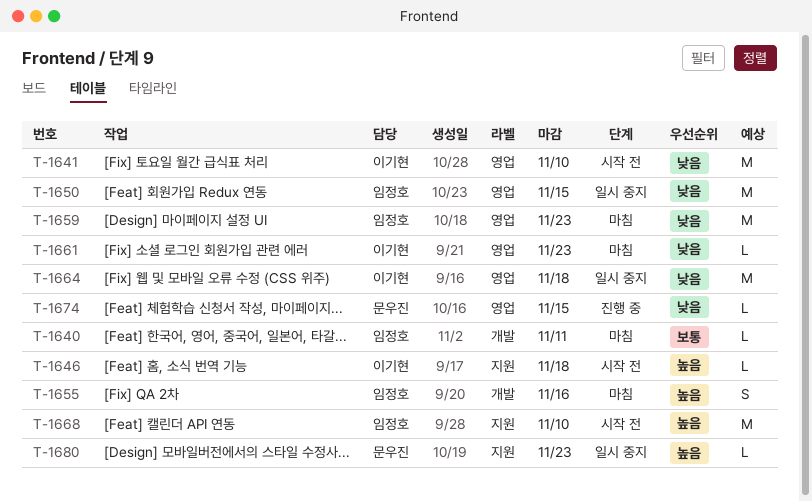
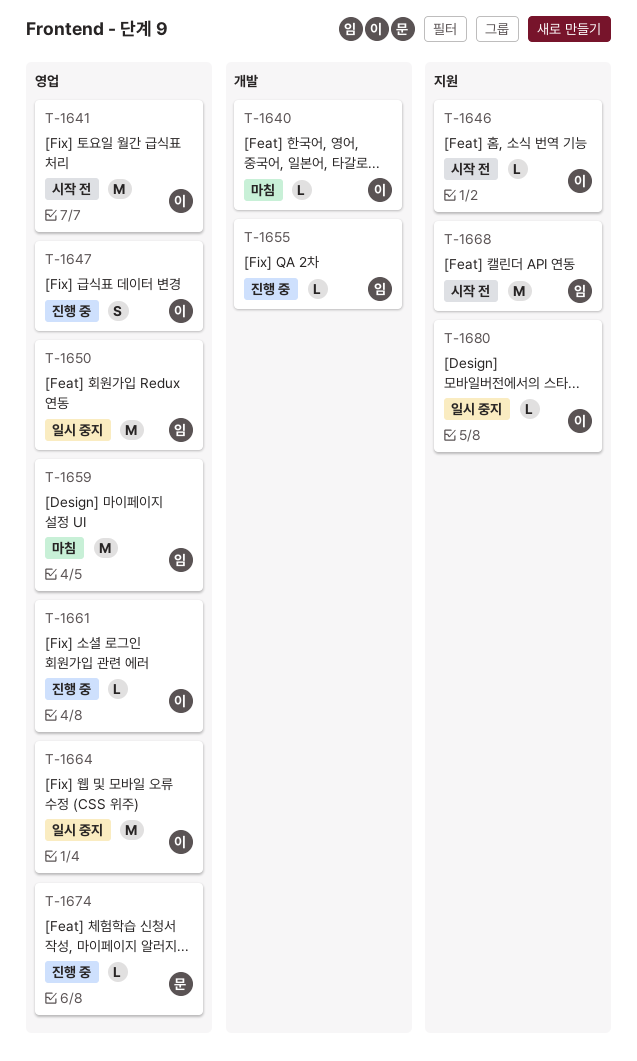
T-1640, owner: 임정호 -> 이기현
T-1647: none -> present
T-1655, status: 마침 -> 진행 중
T-1655, estimate: S -> L
T-1661, status: 마침 -> 진행 중
T-1680, owner: 문우진 -> 이기현

